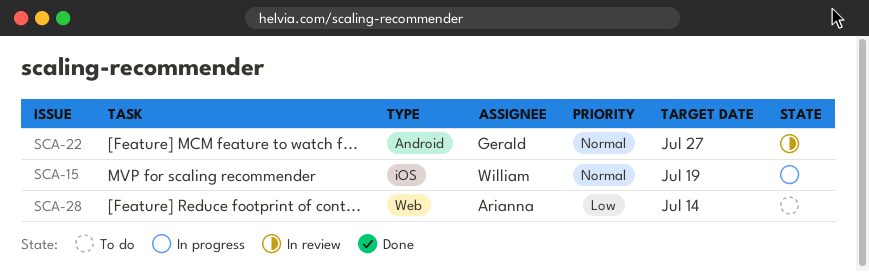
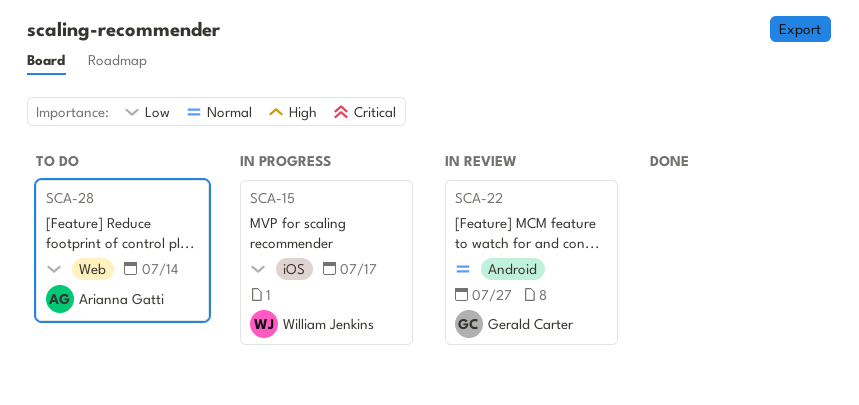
SCA-15, priority: Normal -> Low
SCA-15, due: Jul 19 -> Jul 17

